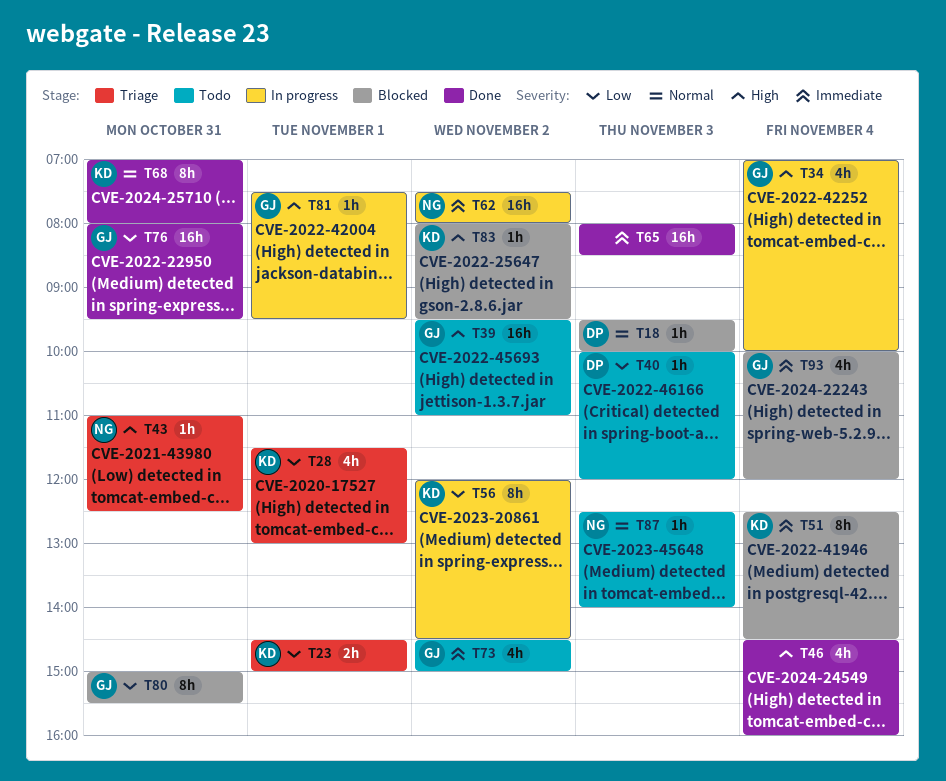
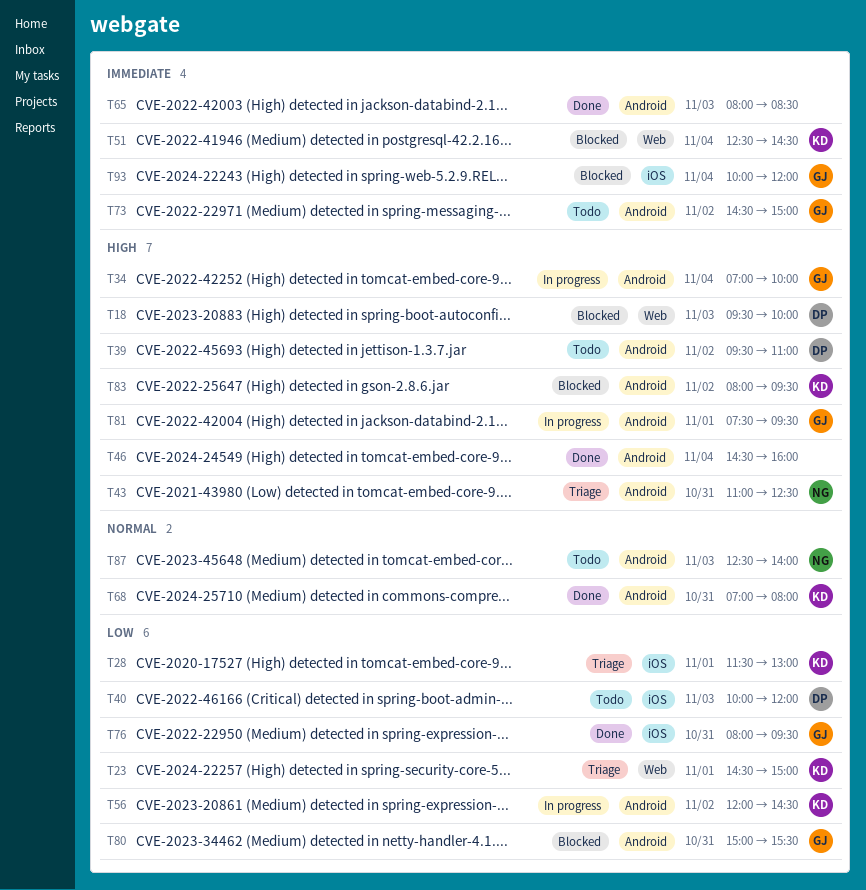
T18, priority: Normal -> High
T39, owner: GJ -> DP
T62: present -> none

